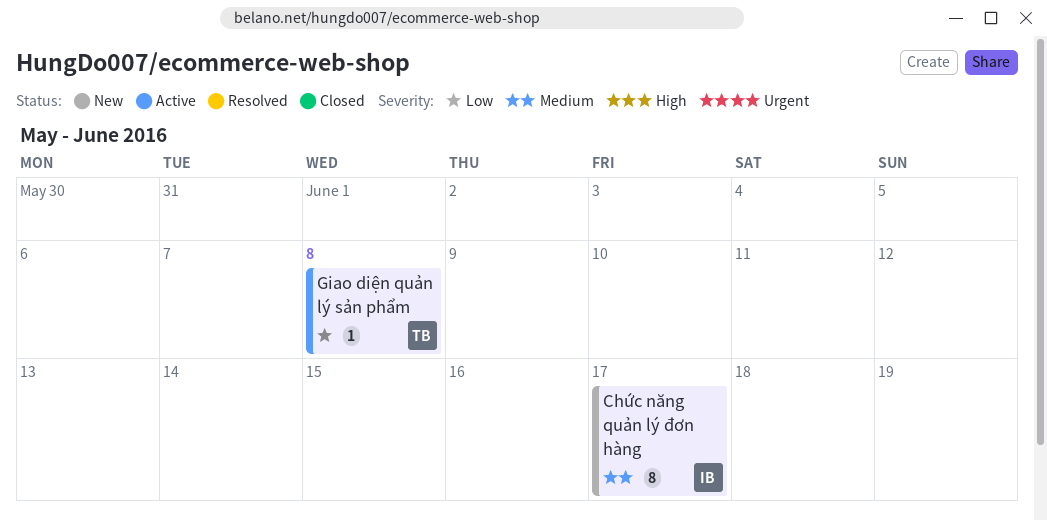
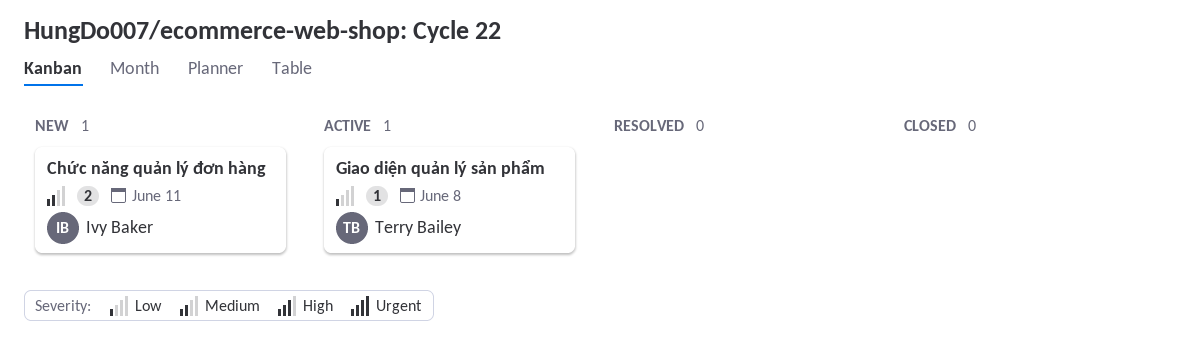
Chức năng quản lý đơn hàng, estimate: 8 -> 2
Chức năng quản lý đơn hàng, due: Jun 17 -> Jun 11

